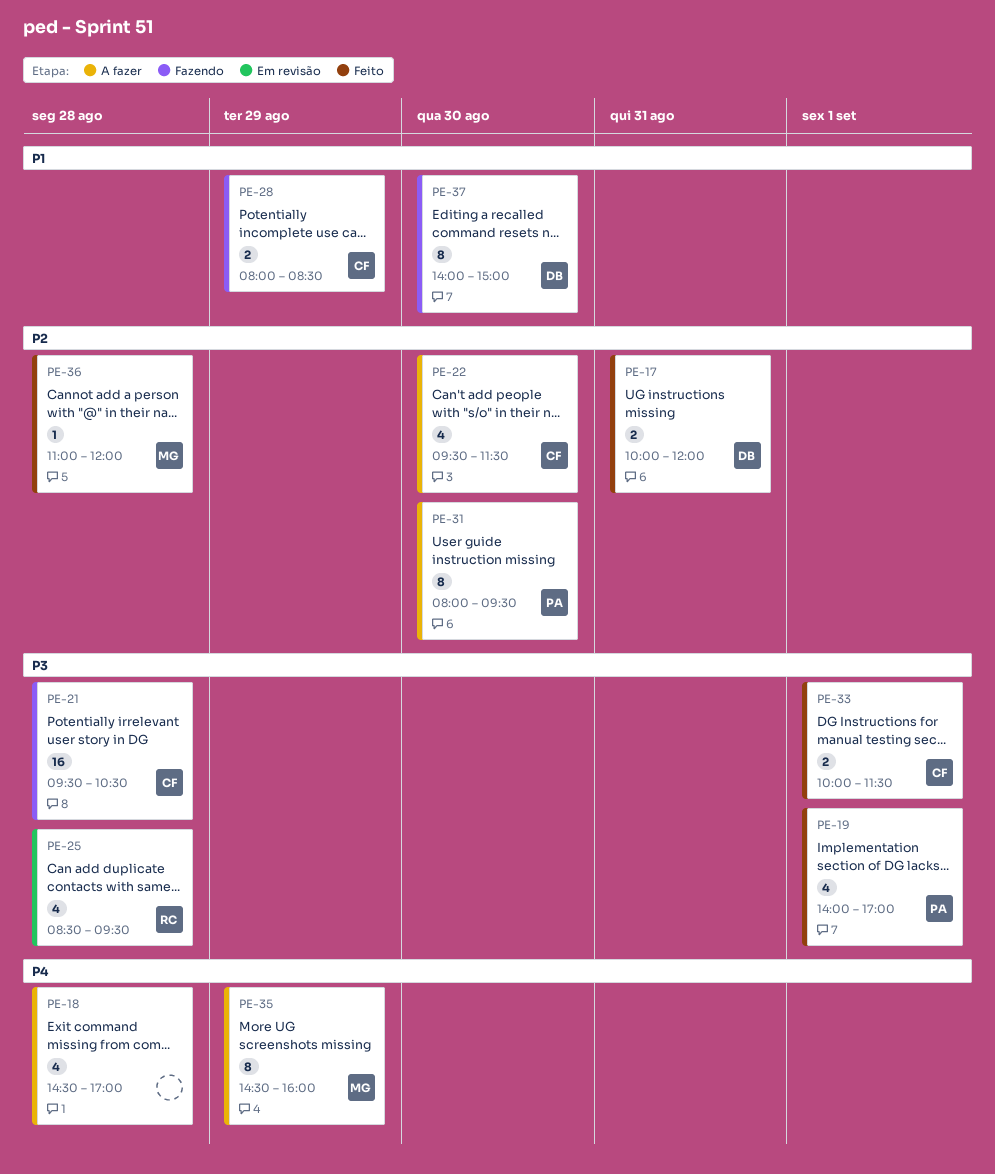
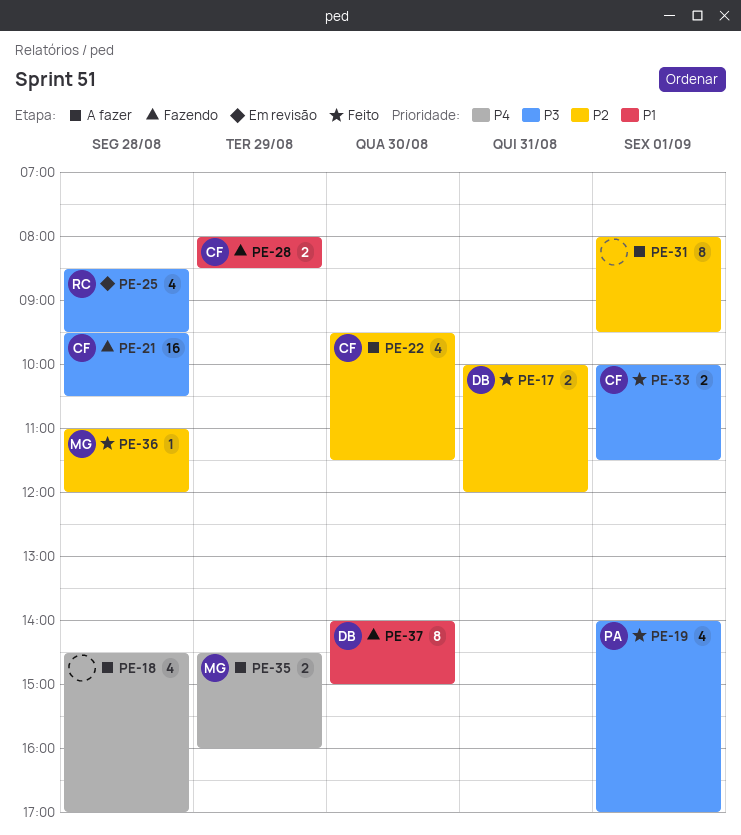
PE-31, owner: PA -> none
PE-31, day: Aug 30 -> Sep 1
PE-35, estimate: 8 -> 2

